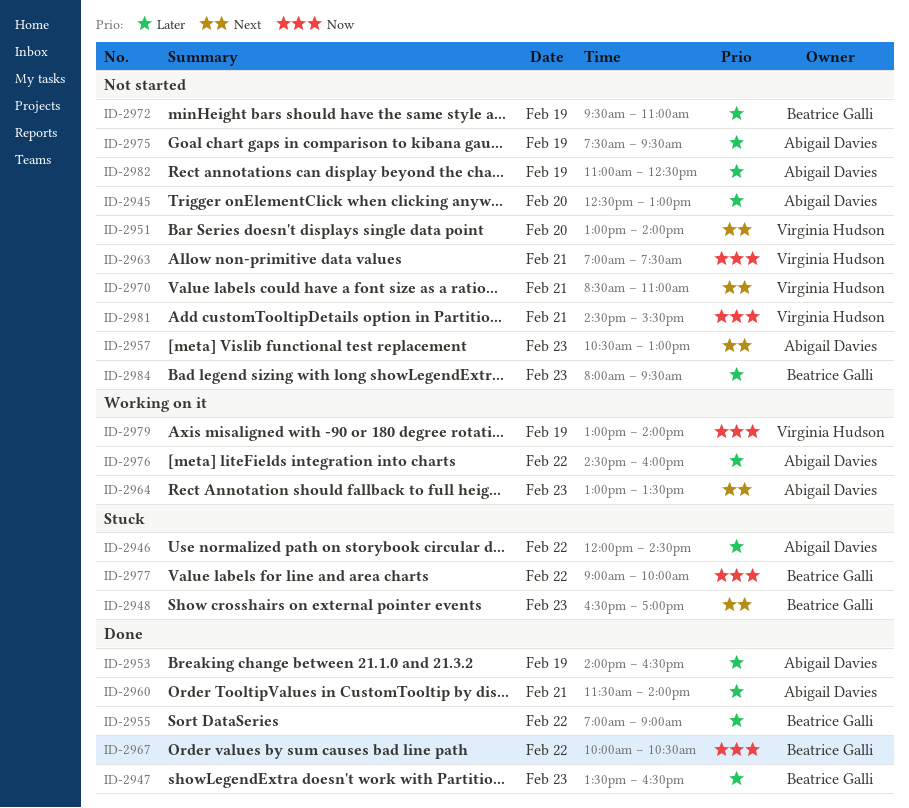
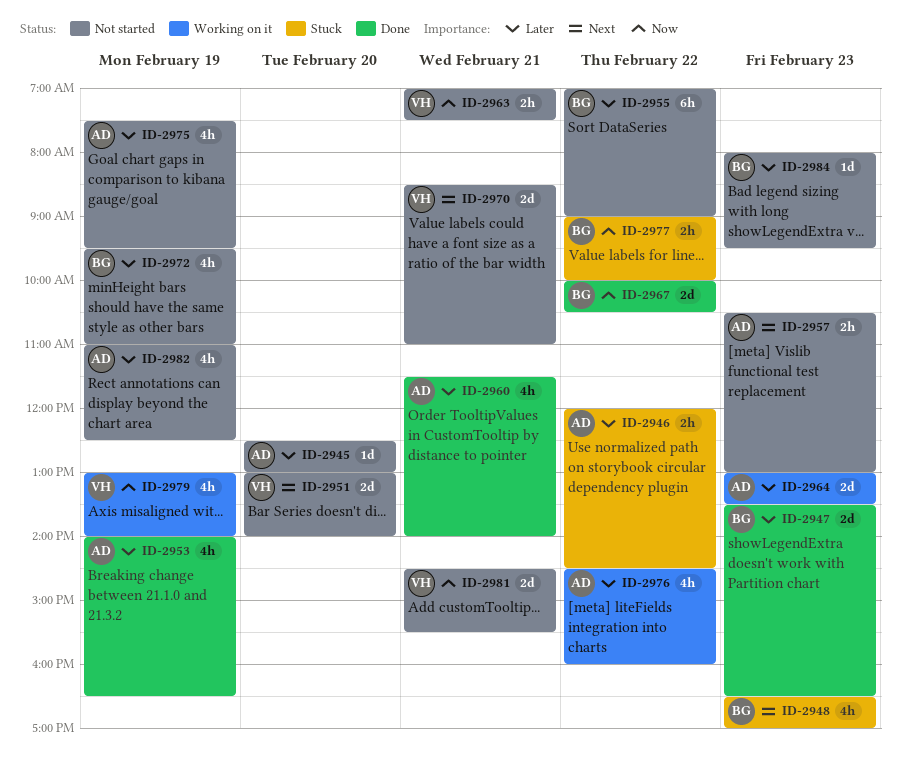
ID-2955, status: Done -> Not started
ID-2964, priority: Next -> Later

